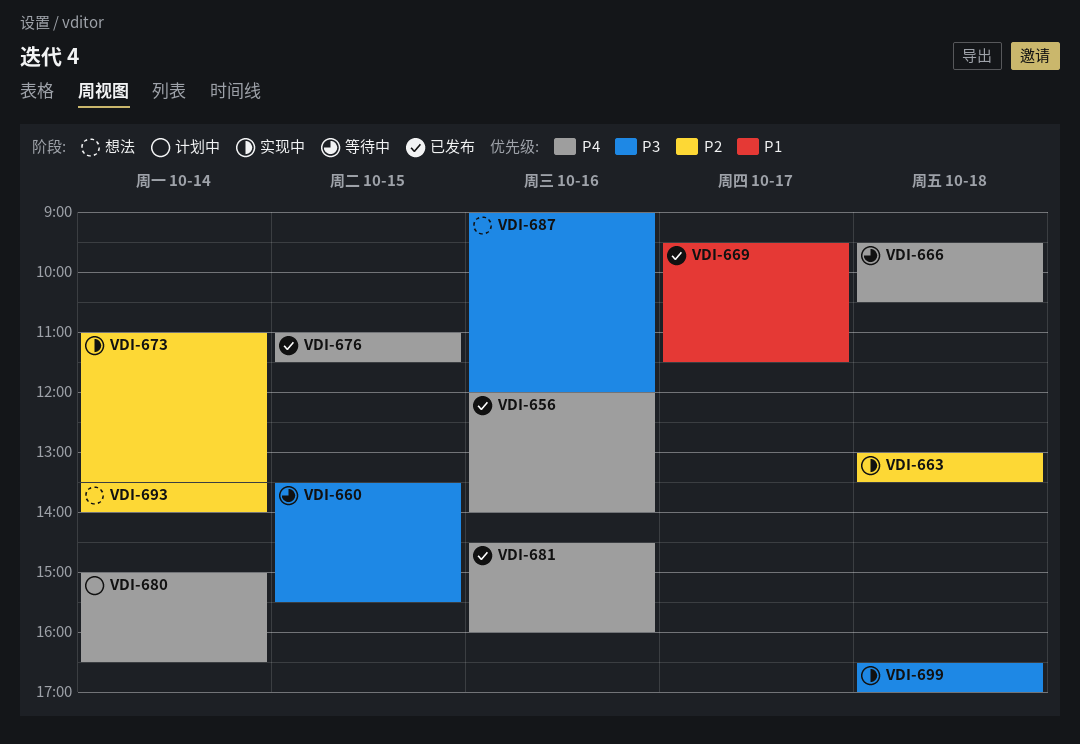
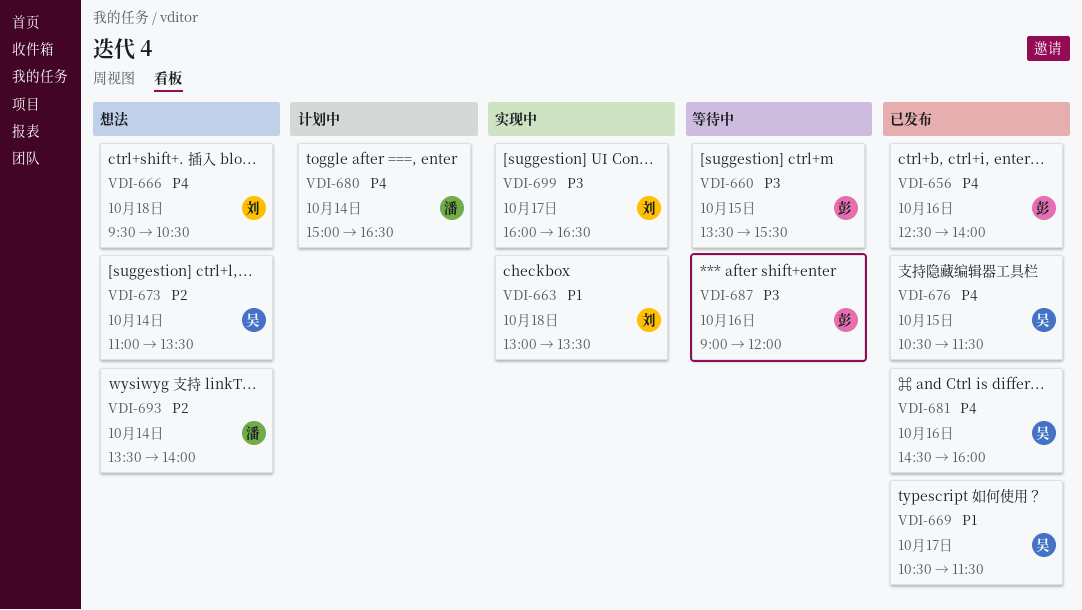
VDI-656, begins: 12:00 -> 12:30
VDI-663, priority: P2 -> P1
VDI-666, status: 等待中 -> 想法
VDI-669, begins: 09:30 -> 10:30
VDI-673, status: 实现中 -> 想法
VDI-676, begins: 11:00 -> 10:30
VDI-687, status: 想法 -> 等待中
VDI-699, day: Oct 18 -> Oct 17
VDI-699, begins: 16:30 -> 16:00
VDI-699, ends: 17:00 -> 16:30

